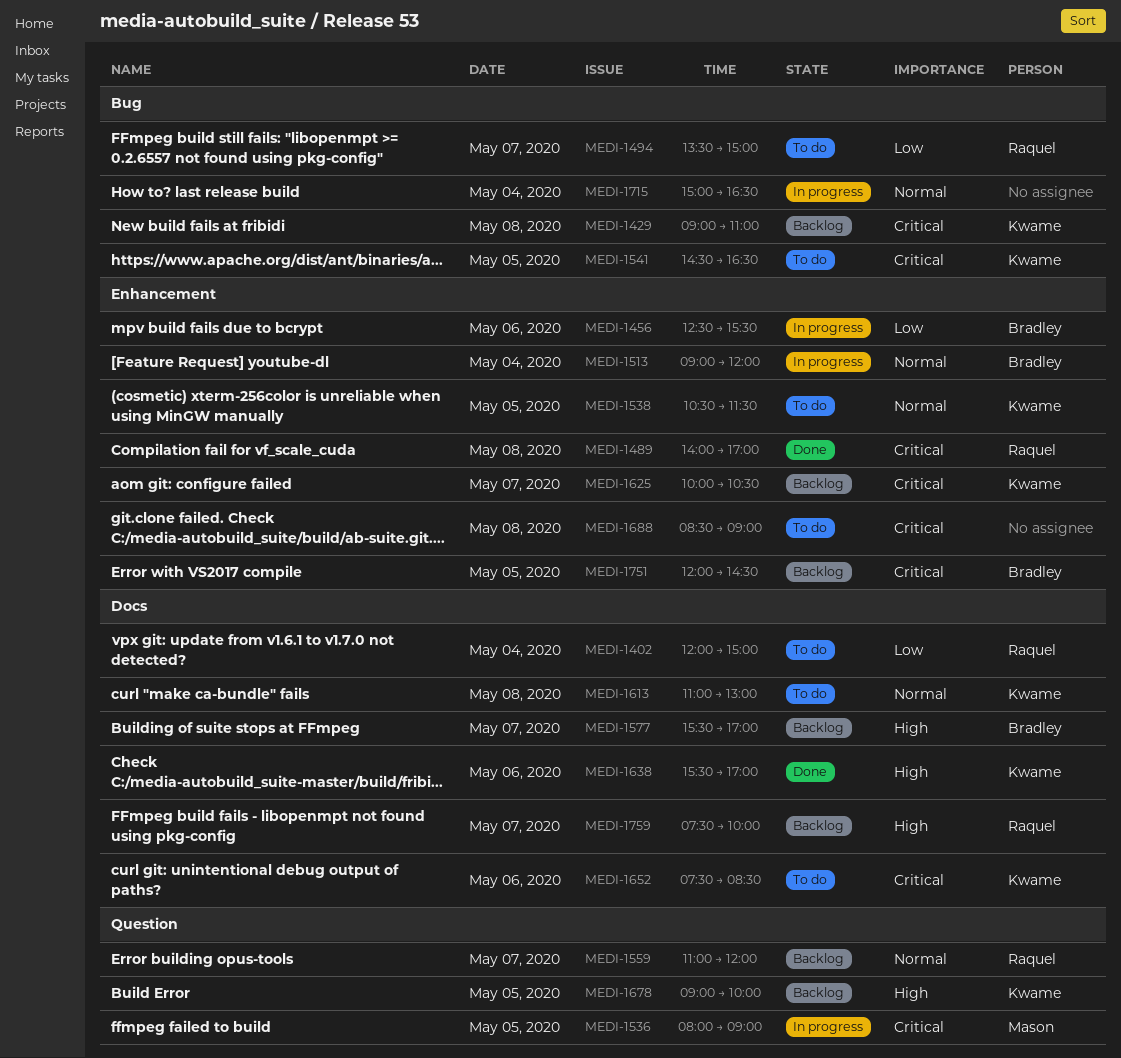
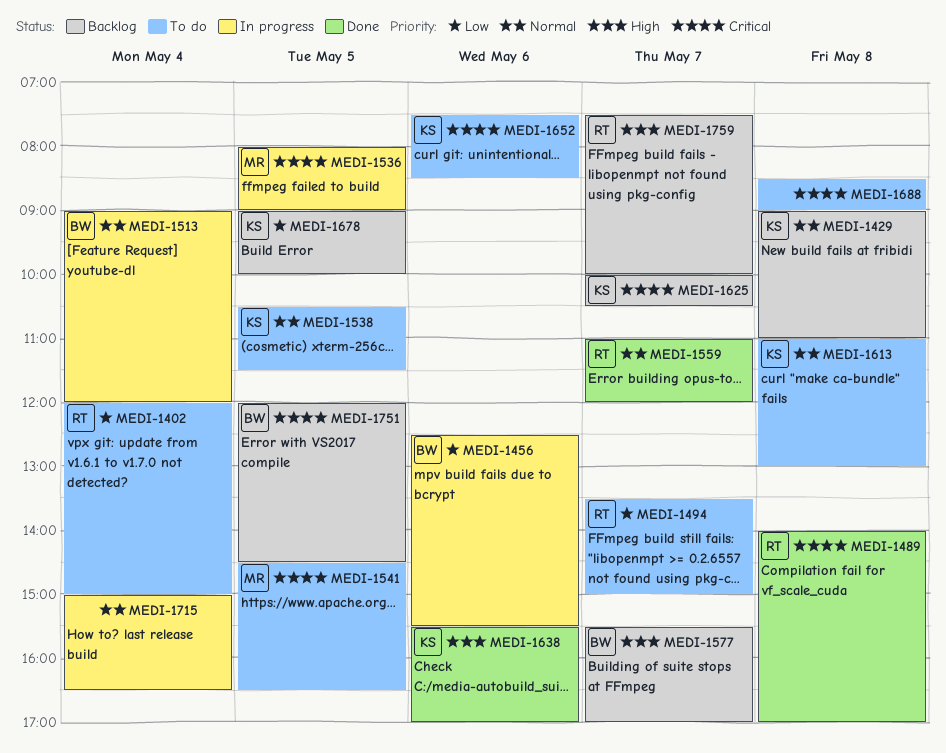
MEDI-1429, priority: Critical -> Normal
MEDI-1541, owner: Kwame -> Mason
MEDI-1559, status: Backlog -> Done
MEDI-1678, priority: High -> Low

